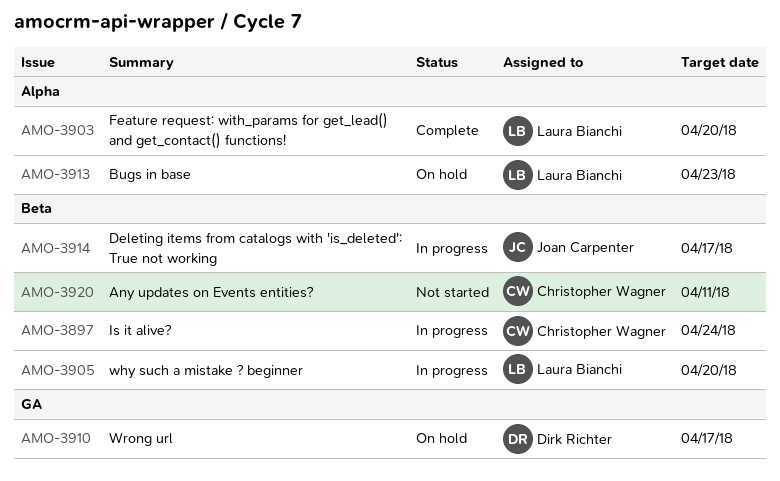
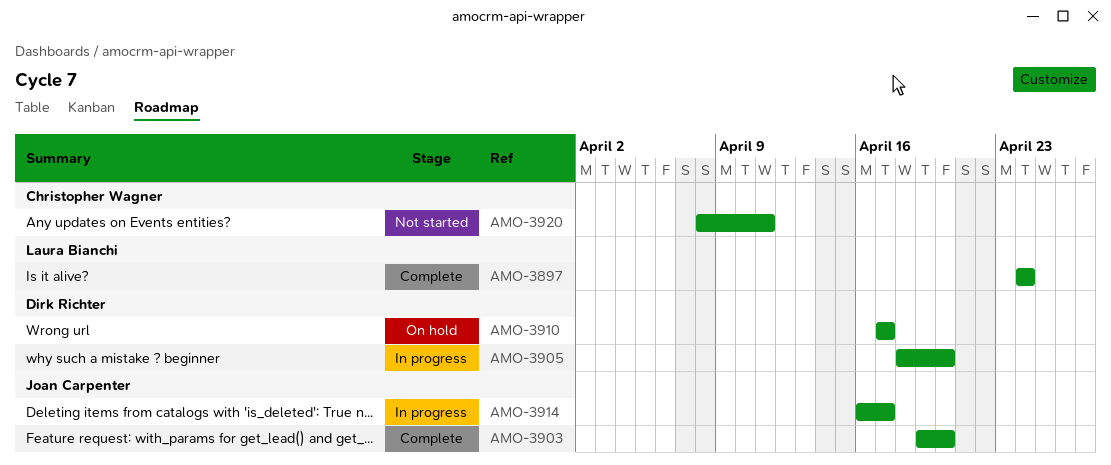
AMO-3897, status: In progress -> Complete
AMO-3897, owner: Christopher Wagner -> Laura Bianchi
AMO-3903, owner: Laura Bianchi -> Joan Carpenter
AMO-3905, owner: Laura Bianchi -> Dirk Richter
AMO-3913: present -> none

